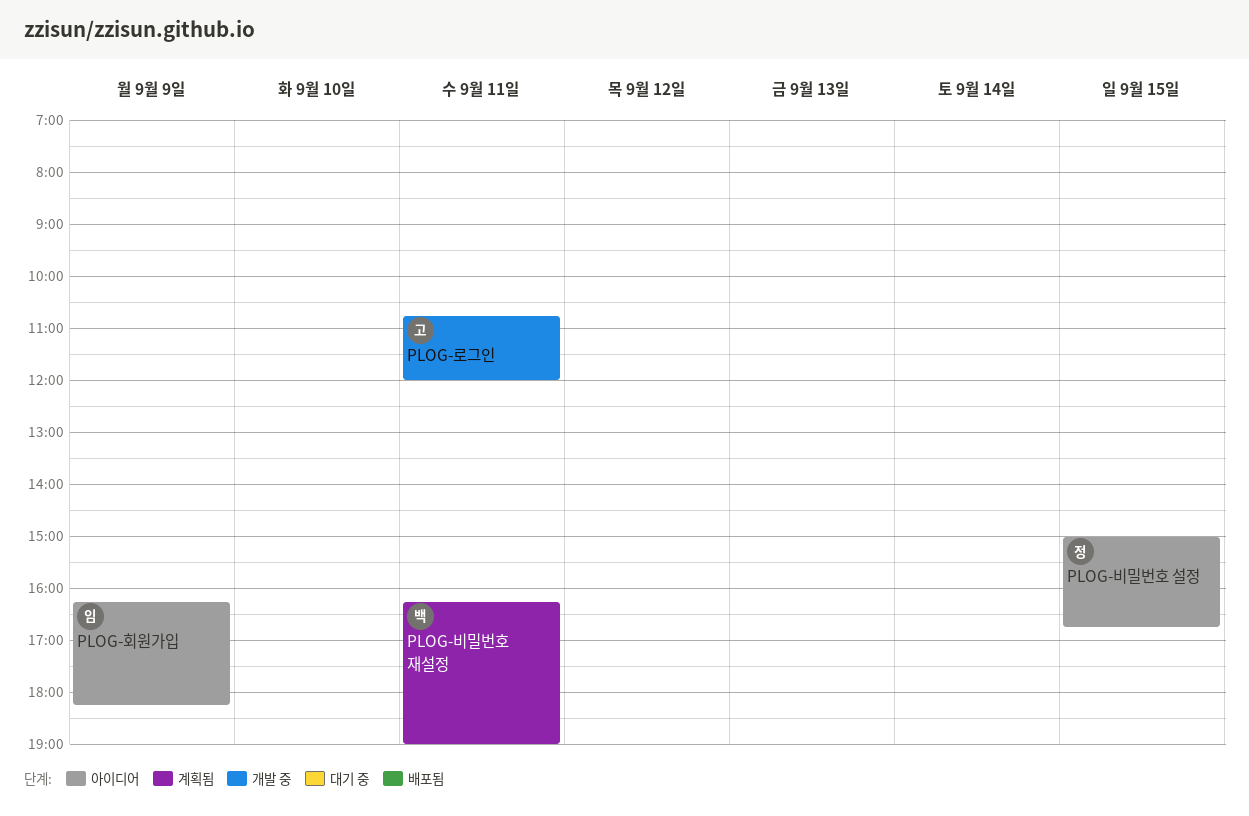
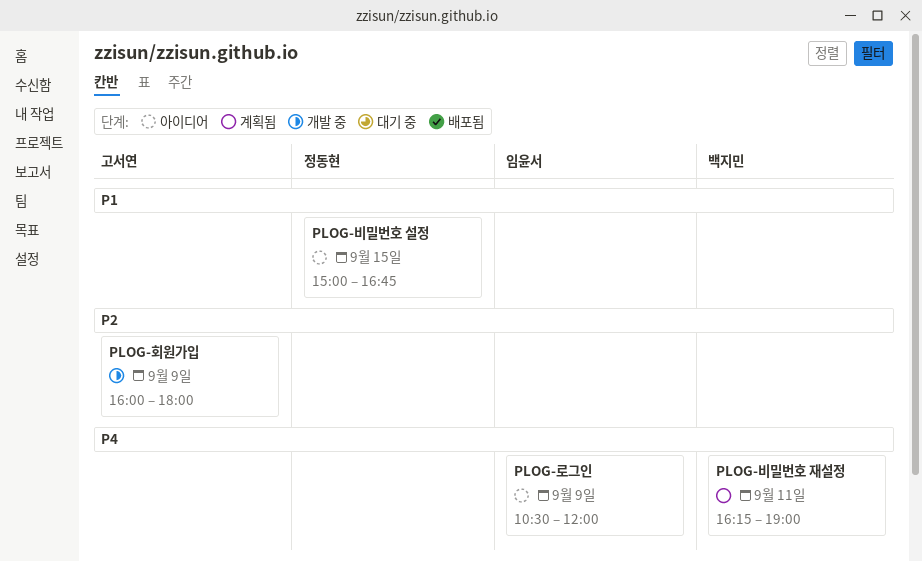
PLOG-로그인, status: 개발 중 -> 아이디어
PLOG-로그인, owner: 고서연 -> 임윤서
PLOG-로그인, day: Sep 11 -> Sep 9
PLOG-로그인, begins: 10:45 -> 10:30
PLOG-회원가입, status: 아이디어 -> 개발 중
PLOG-회원가입, owner: 임윤서 -> 고서연
PLOG-회원가입, begins: 16:15 -> 16:00
PLOG-회원가입, ends: 18:15 -> 18:00

